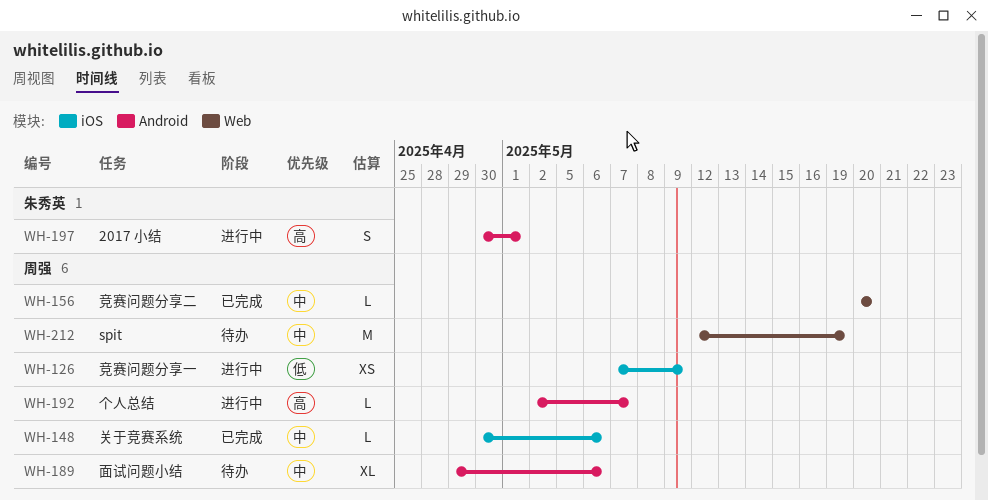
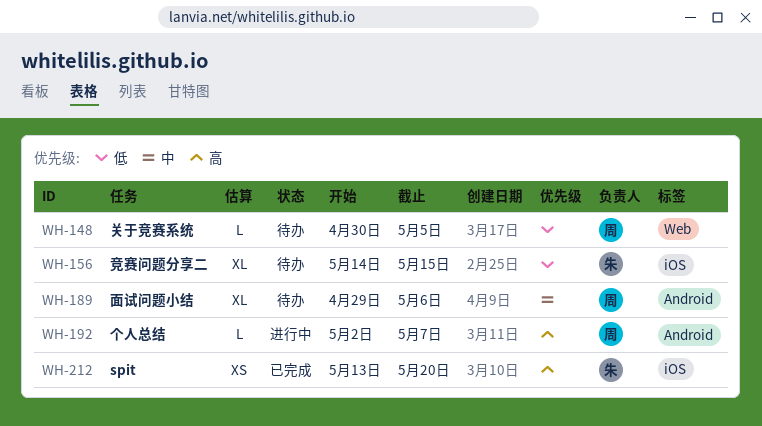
WH-126: present -> none
WH-148, status: 已完成 -> 待办
WH-148, priority: 中 -> 低
WH-148, label: iOS -> Web
WH-148, due: May 6 -> May 5
WH-156, status: 已完成 -> 待办
WH-156, owner: 周强 -> 朱秀英
WH-156, priority: 中 -> 低
WH-156, label: Web -> iOS
WH-156, estimate: L -> XL
WH-156, start: May 20 -> May 14
WH-156, due: May 20 -> May 15
WH-197: present -> none
WH-212, status: 待办 -> 已完成
WH-212, owner: 周强 -> 朱秀英
WH-212, priority: 中 -> 高
WH-212, label: Web -> iOS
WH-212, estimate: M -> XS
WH-212, start: May 12 -> May 13
WH-212, due: May 19 -> May 20

